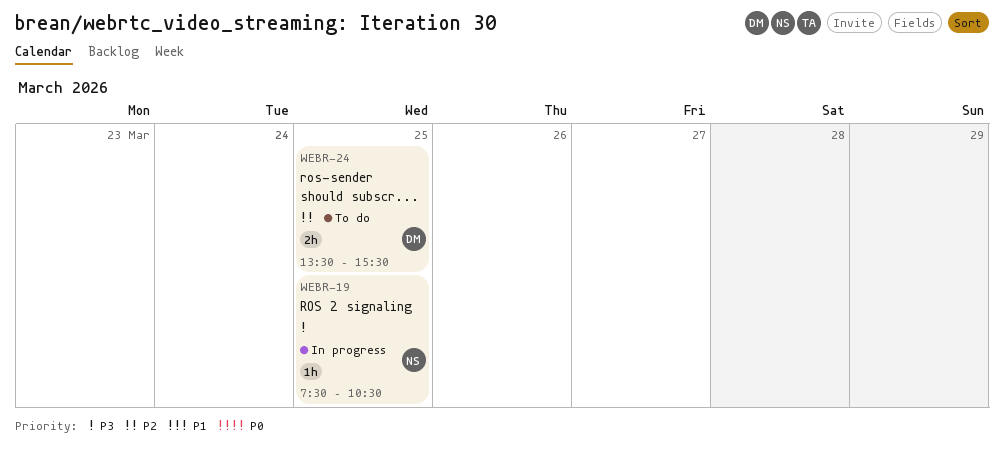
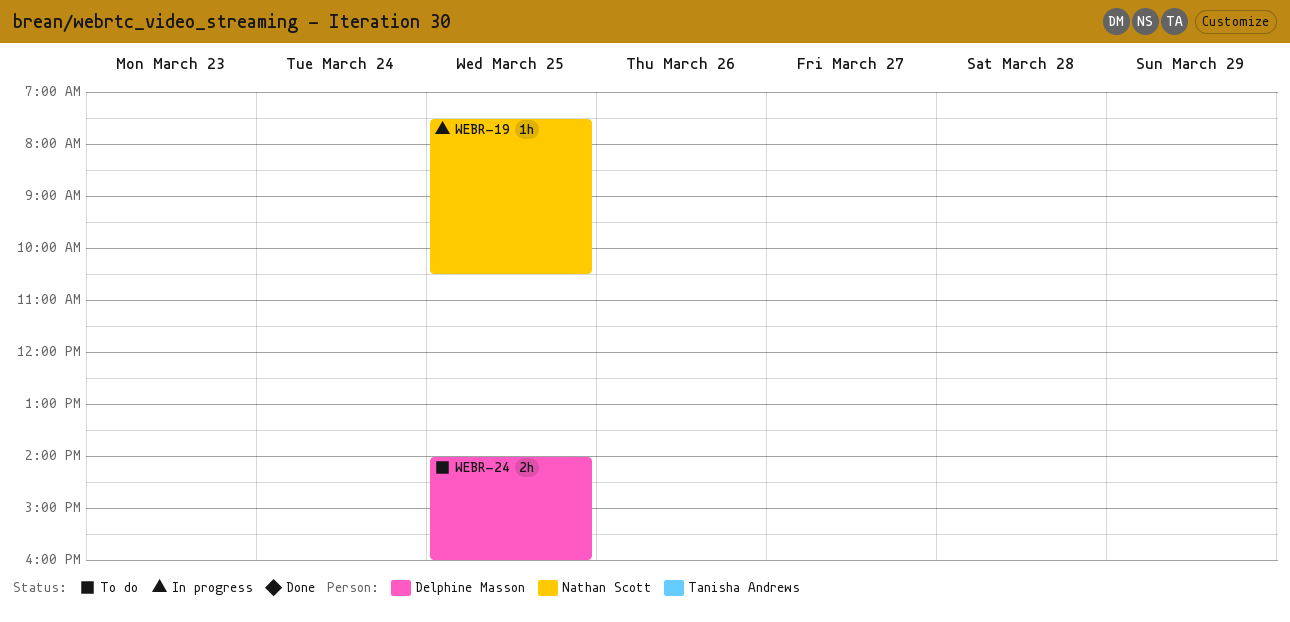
WEBR-24, begins: 13:30 -> 14:00
WEBR-24, ends: 15:30 -> 16:00

